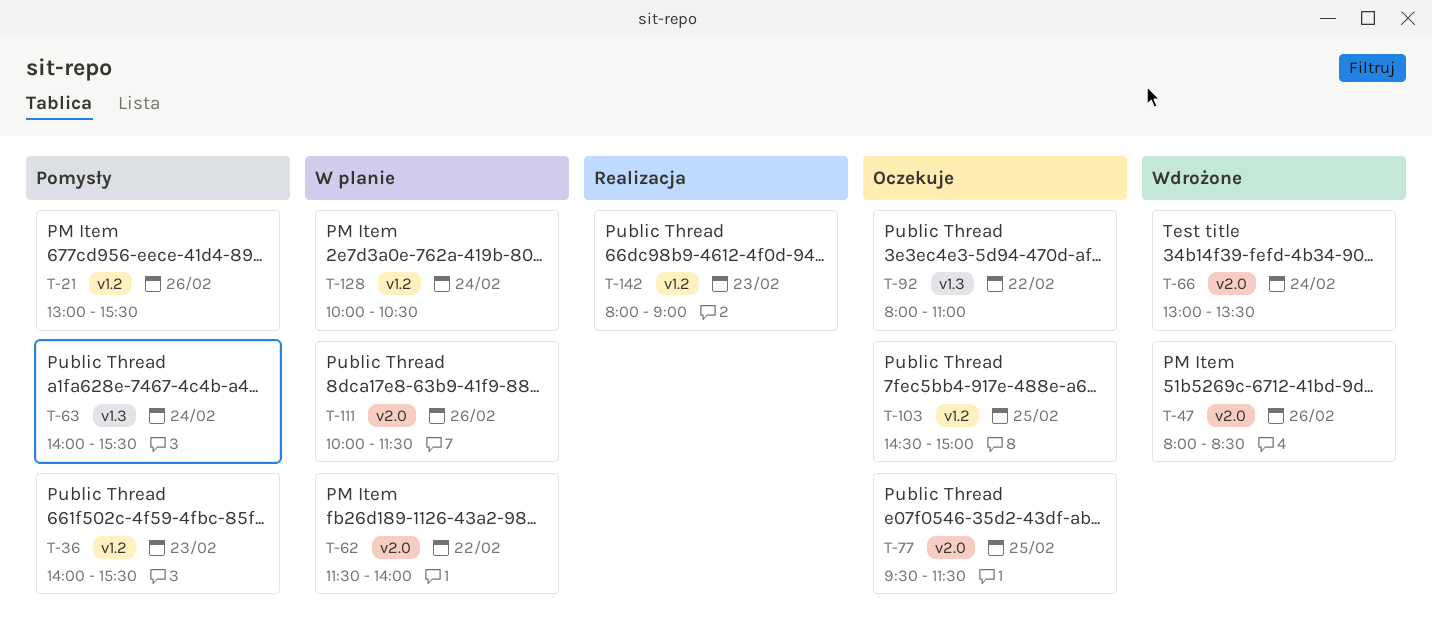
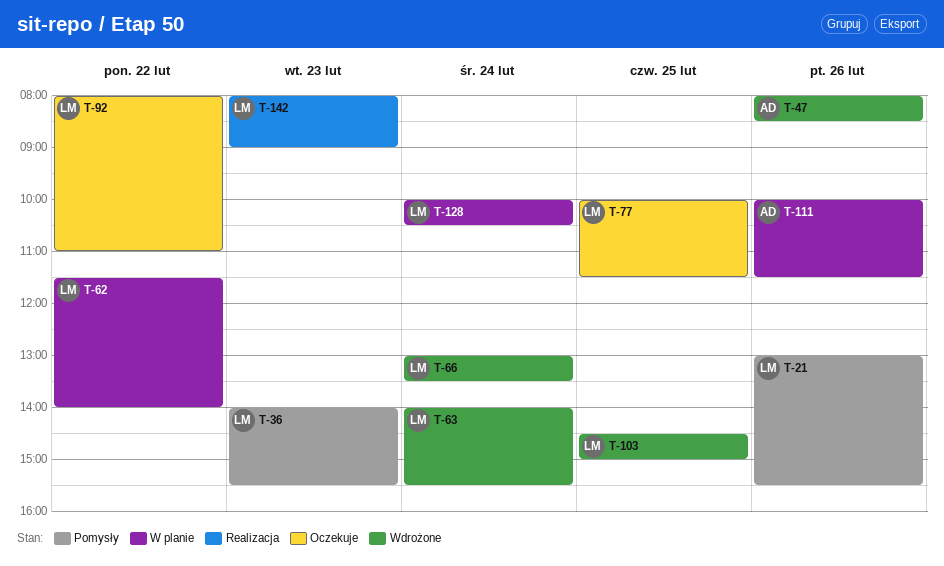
T-63, status: Pomysły -> Wdrożone
T-77, begins: 09:30 -> 10:00
T-103, status: Oczekuje -> Wdrożone

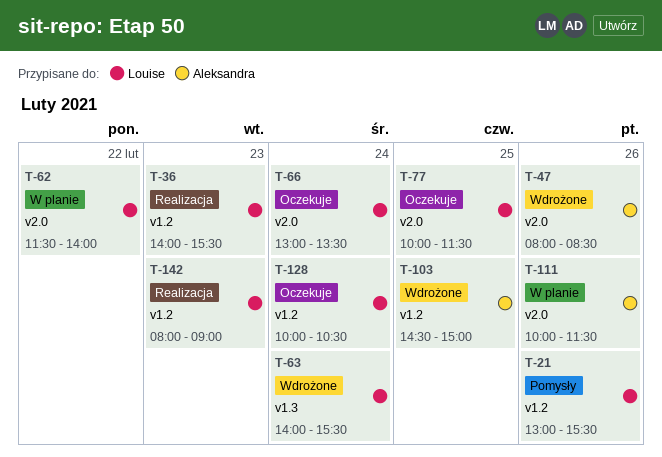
T-36, status: Pomysły -> Realizacja
T-66, status: Wdrożone -> Oczekuje
T-92: present -> none
T-103, owner: Louise -> Aleksandra
T-128, status: W planie -> Oczekuje

